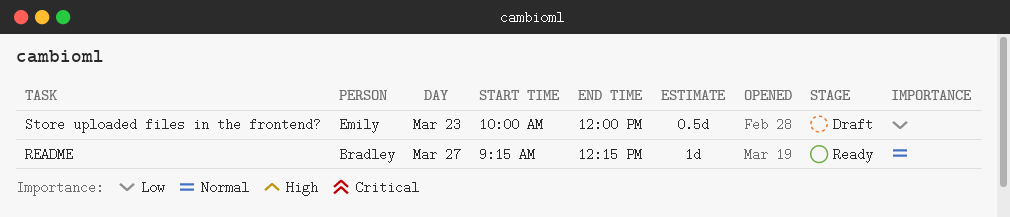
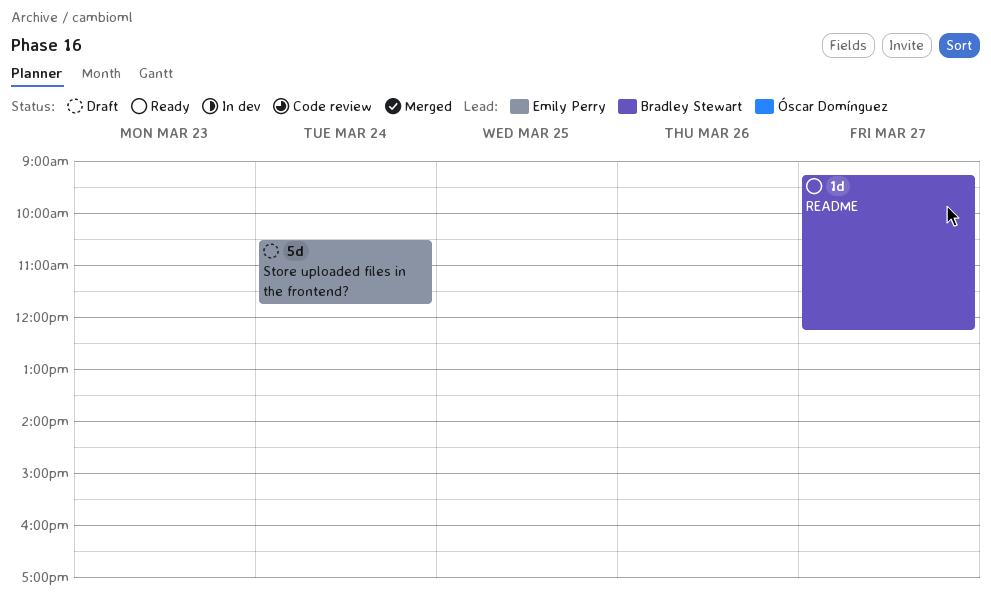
Store uploaded files in the frontend?, estimate: 0.5d -> 5d
Store uploaded files in the frontend?, day: Mar 23 -> Mar 24
Store uploaded files in the frontend?, begins: 10:00 -> 10:30
Store uploaded files in the frontend?, ends: 12:00 -> 11:45

